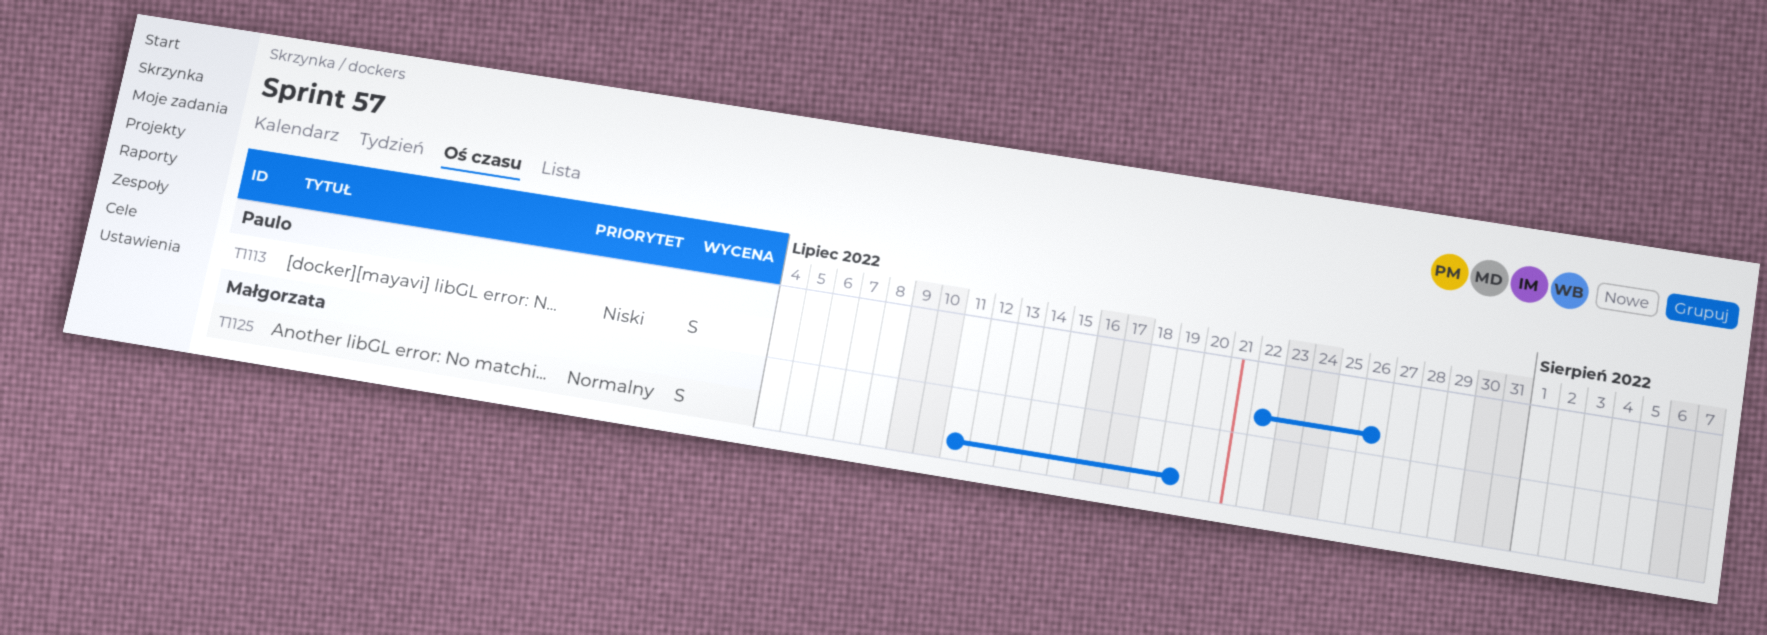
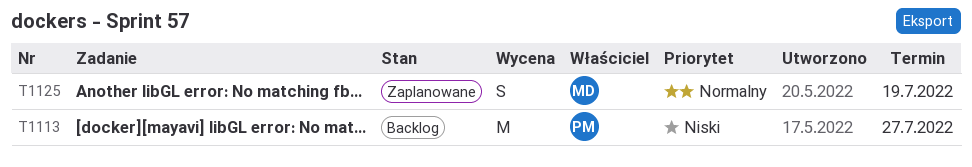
T1113, estimate: S -> M
T1113, due: Jul 26 -> Jul 27

